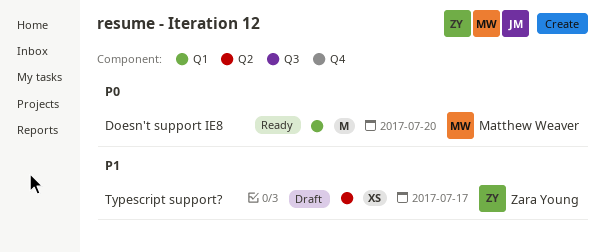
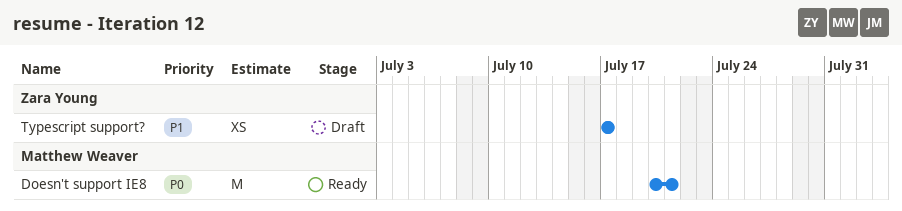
Doesn't support IE8, due: Jul 20 -> Jul 21

